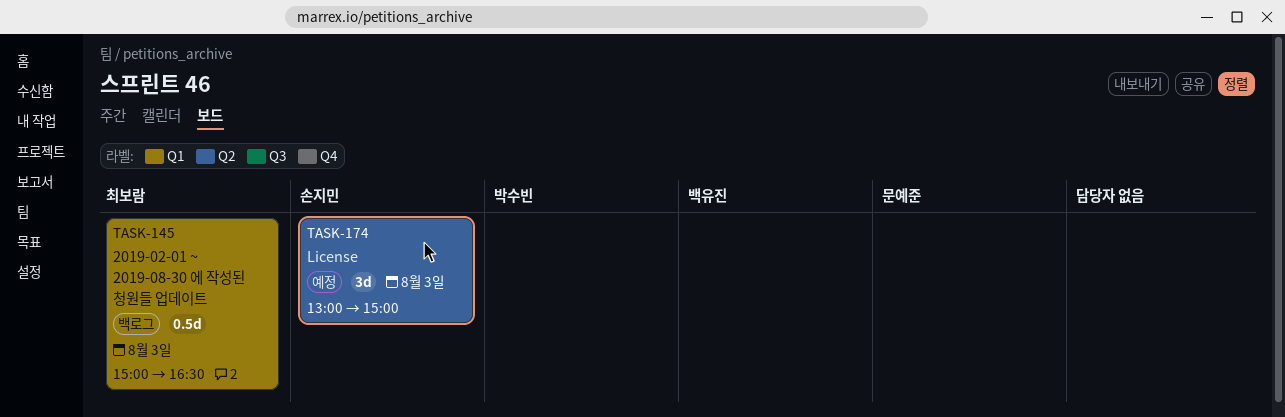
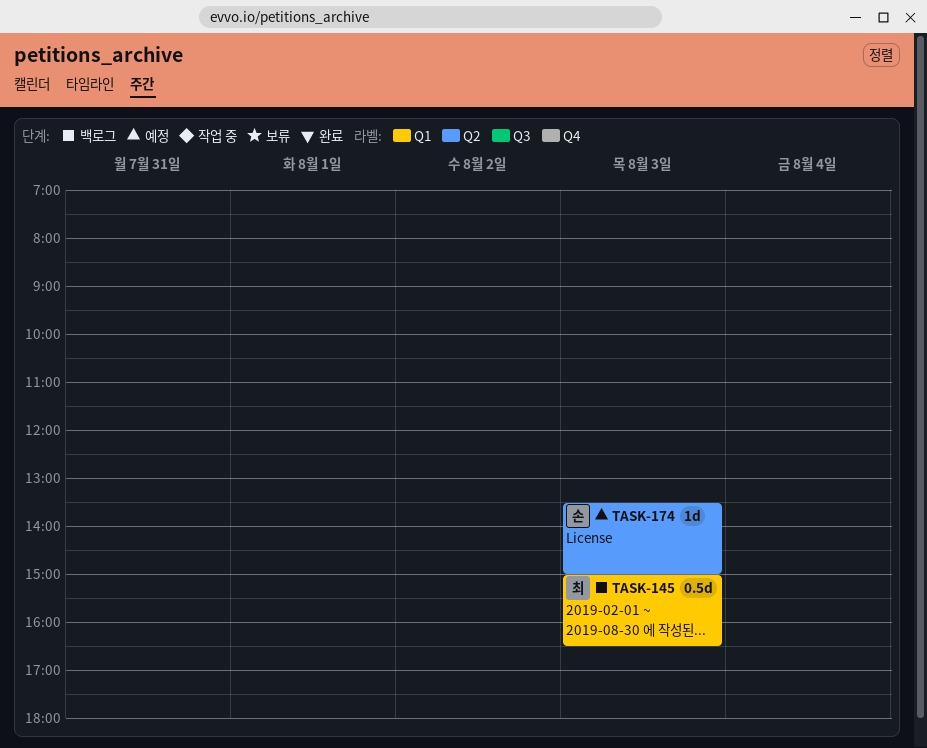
TASK-174, estimate: 3d -> 1d
TASK-174, begins: 13:00 -> 13:30

